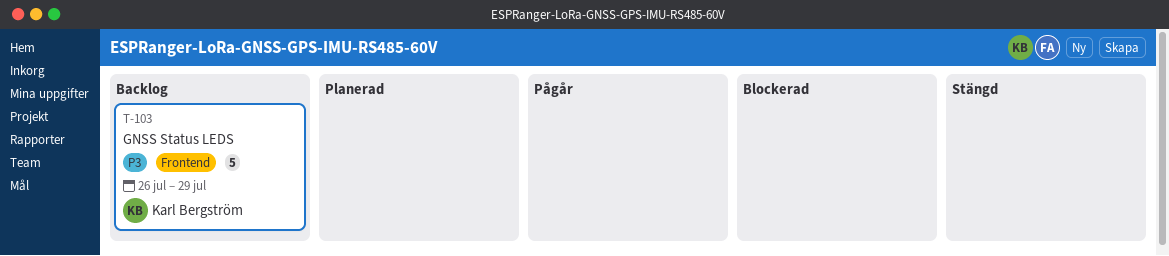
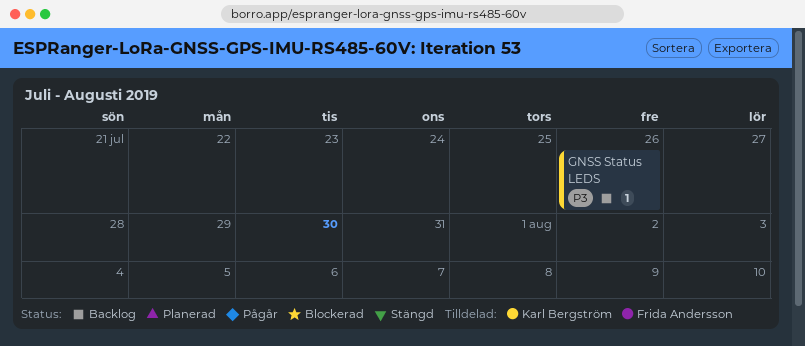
GNSS Status LEDS, estimate: 5 -> 1
GNSS Status LEDS, due: Jul 29 -> Jul 26

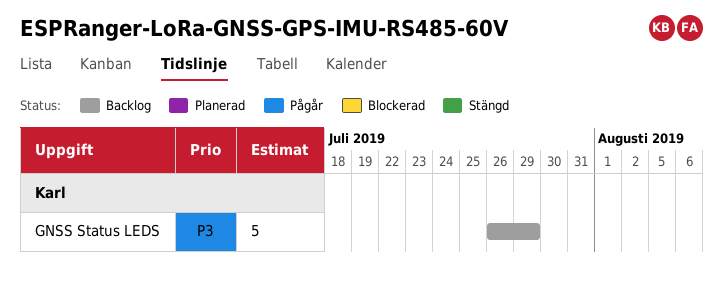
GNSS Status LEDS, estimate: 1 -> 5
GNSS Status LEDS, due: Jul 26 -> Jul 29

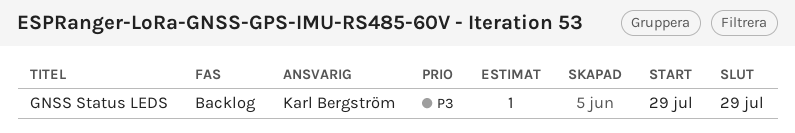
GNSS Status LEDS, estimate: 5 -> 1
GNSS Status LEDS, start: Jul 26 -> Jul 29

